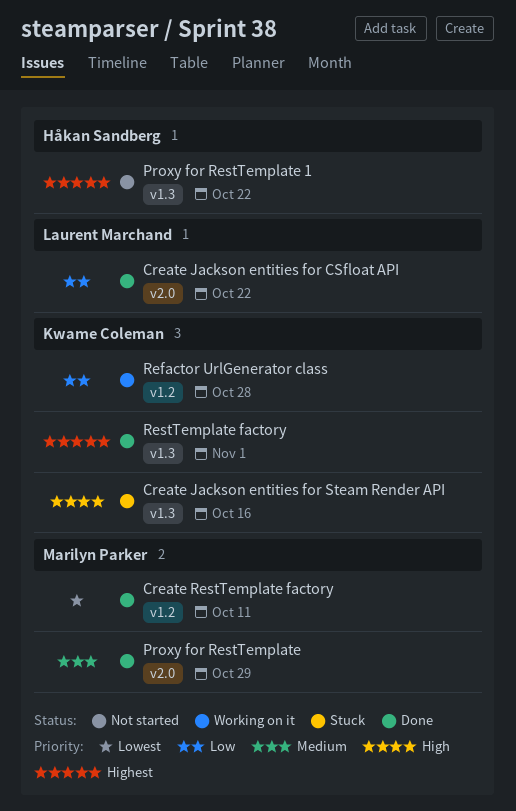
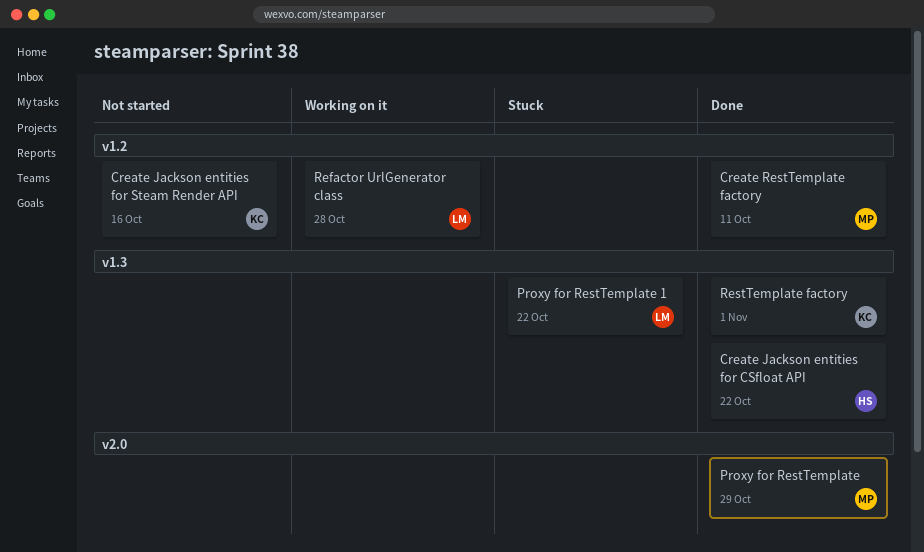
Create Jackson entities for CSfloat API, owner: Laurent Marchand -> Håkan Sandberg
Create Jackson entities for CSfloat API, label: v2.0 -> v1.3
Create Jackson entities for Steam Render API, status: Stuck -> Not started
Create Jackson entities for Steam Render API, label: v1.3 -> v1.2
Proxy for RestTemplate 1, status: Not started -> Stuck
Proxy for RestTemplate 1, owner: Håkan Sandberg -> Laurent Marchand
Refactor UrlGenerator class, owner: Kwame Coleman -> Laurent Marchand

